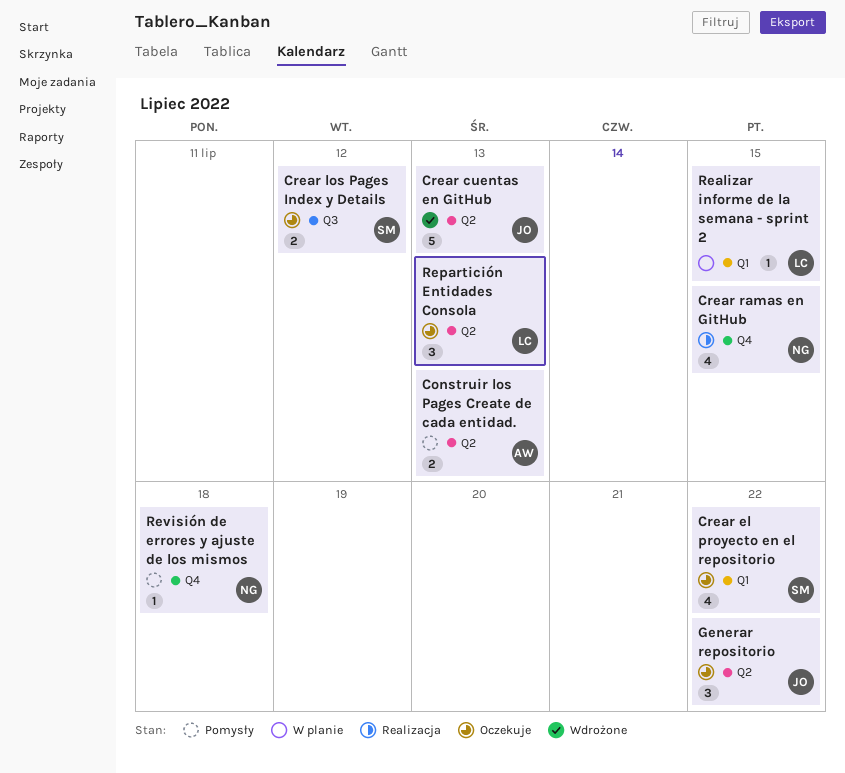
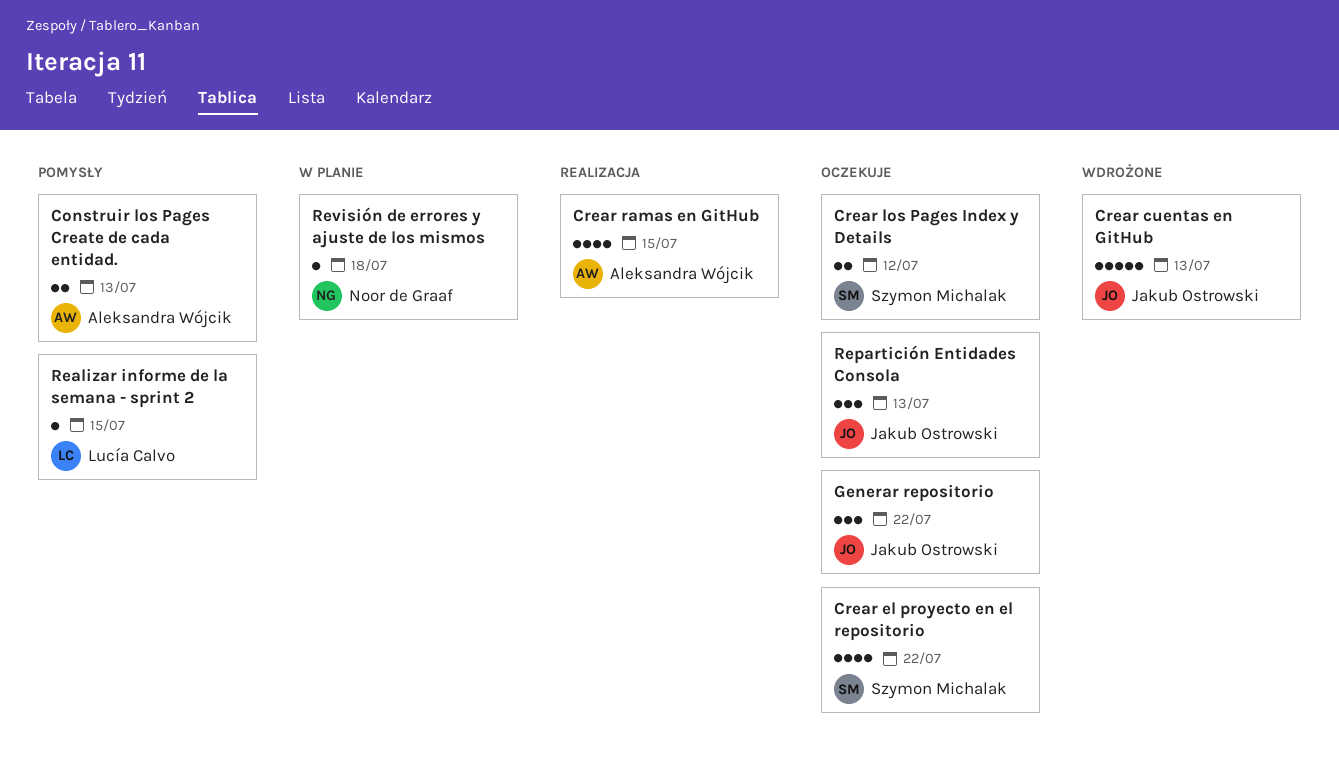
Crear ramas en GitHub, owner: Noor de Graaf -> Aleksandra Wójcik
Realizar informe de la semana - sprint 2, status: W planie -> Pomysły
Repartición Entidades Consola, owner: Lucía Calvo -> Jakub Ostrowski
Revisión de errores y ajuste de los mismos, status: Pomysły -> W planie

